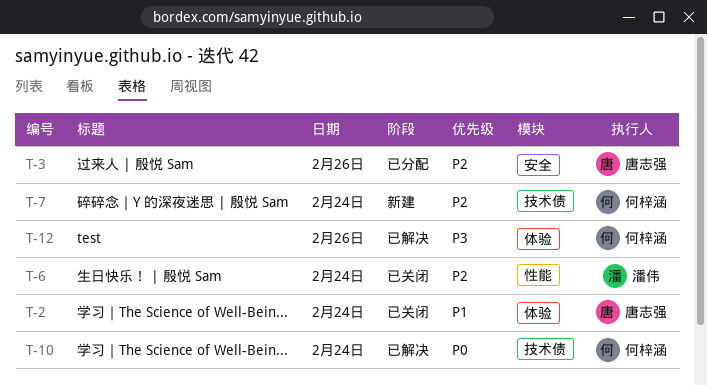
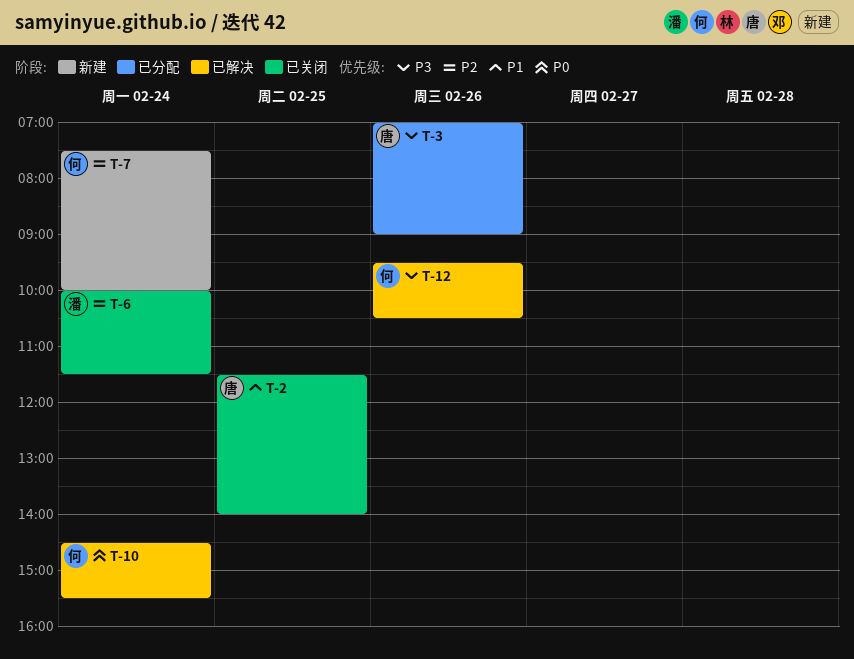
T-2, day: Feb 24 -> Feb 25
T-3, priority: P2 -> P3

